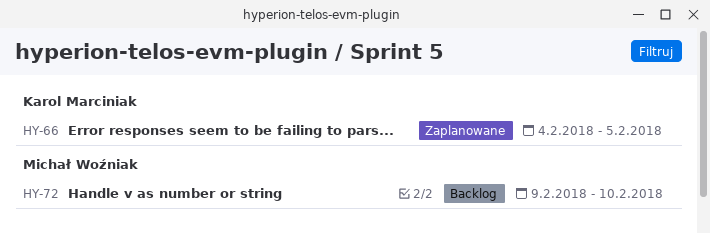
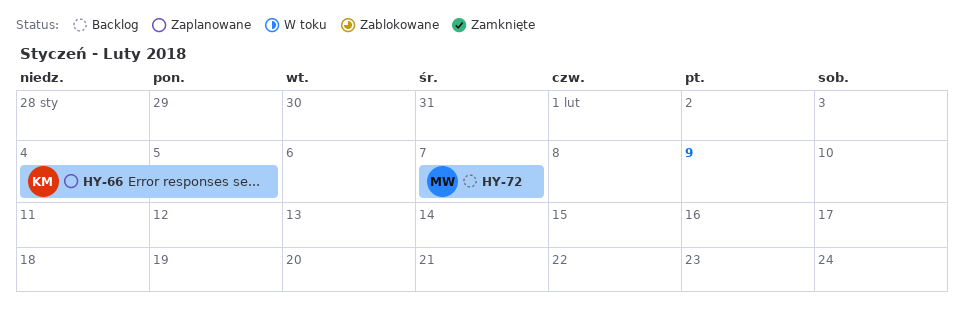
HY-72, start: Feb 9 -> Feb 7
HY-72, due: Feb 10 -> Feb 7

